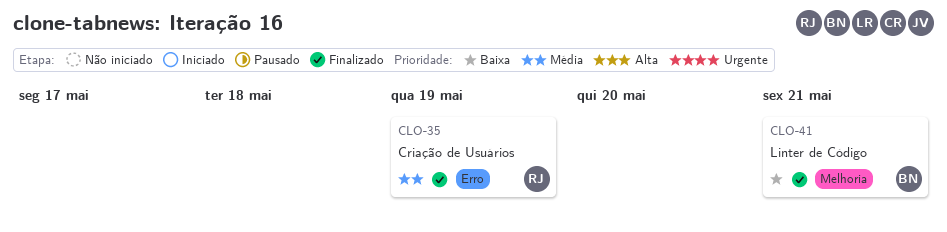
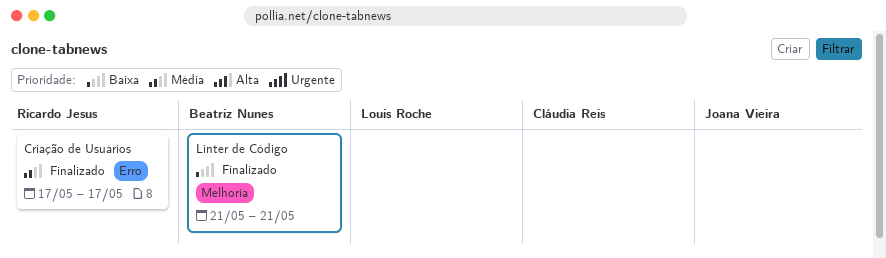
Criação de Usuários, due: May 19 -> May 17

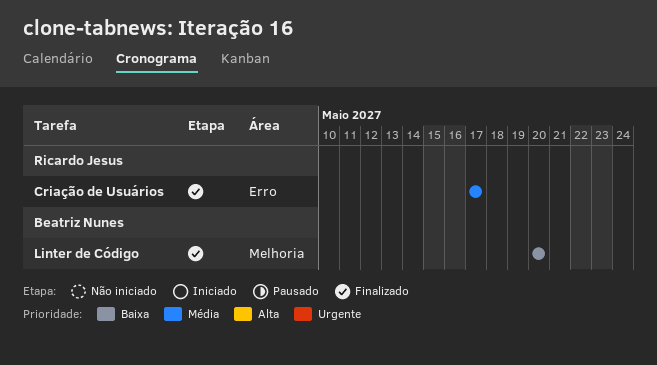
Linter de Código, start: May 21 -> May 20
Linter de Código, due: May 21 -> May 20

